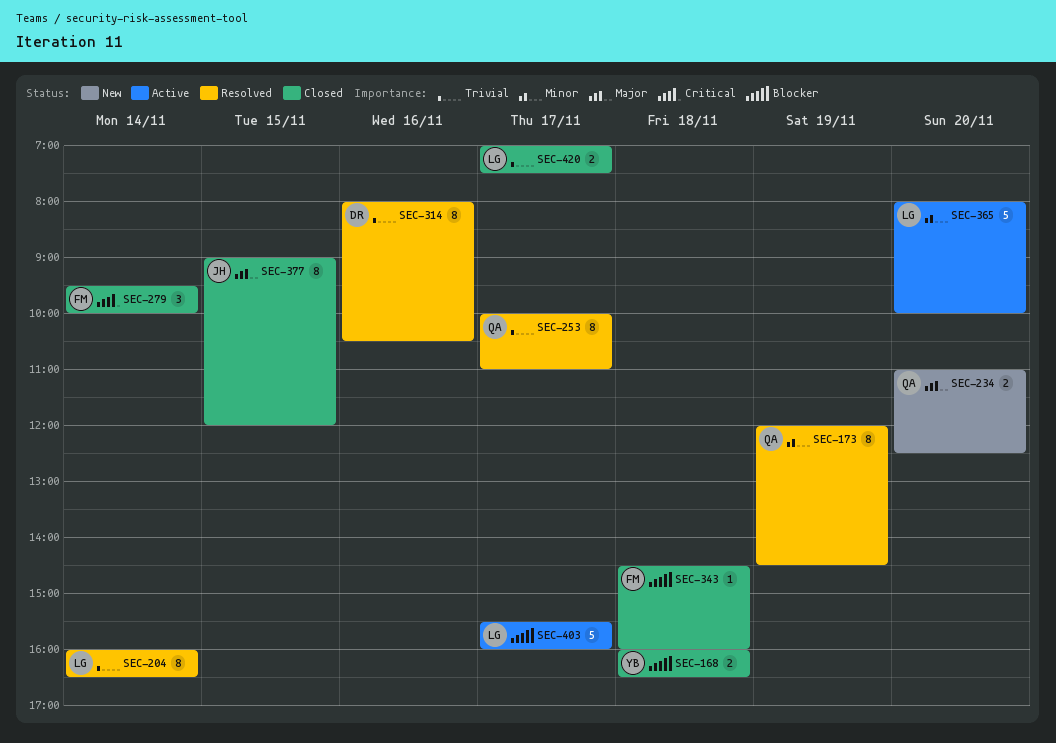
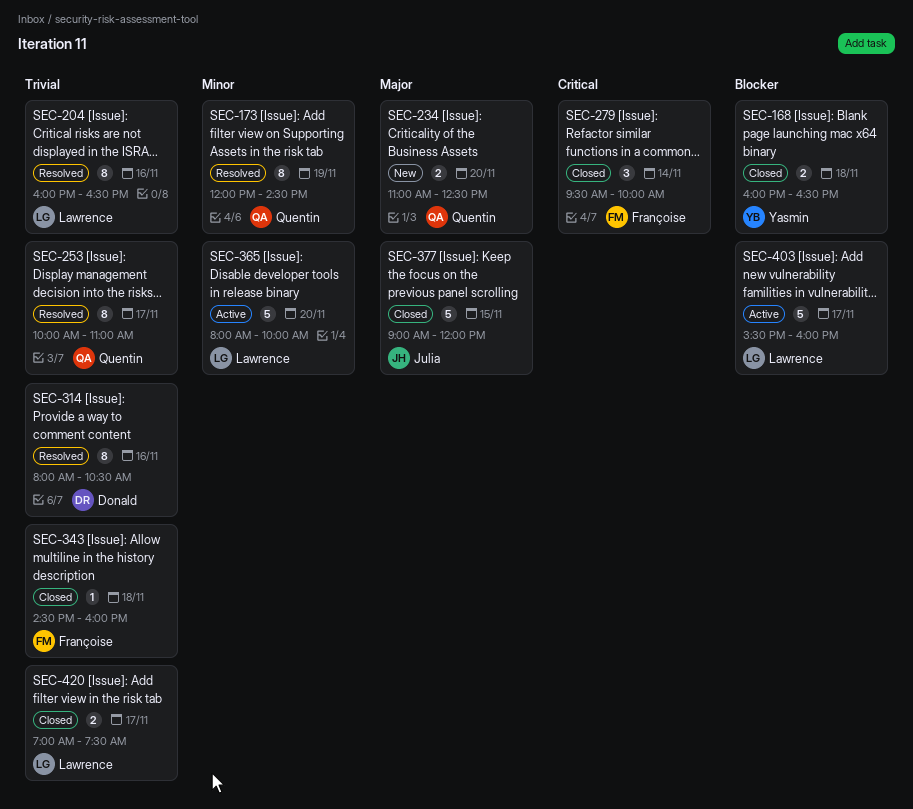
SEC-204, day: Nov 14 -> Nov 16
SEC-343, priority: Blocker -> Trivial
SEC-377, estimate: 8 -> 5

